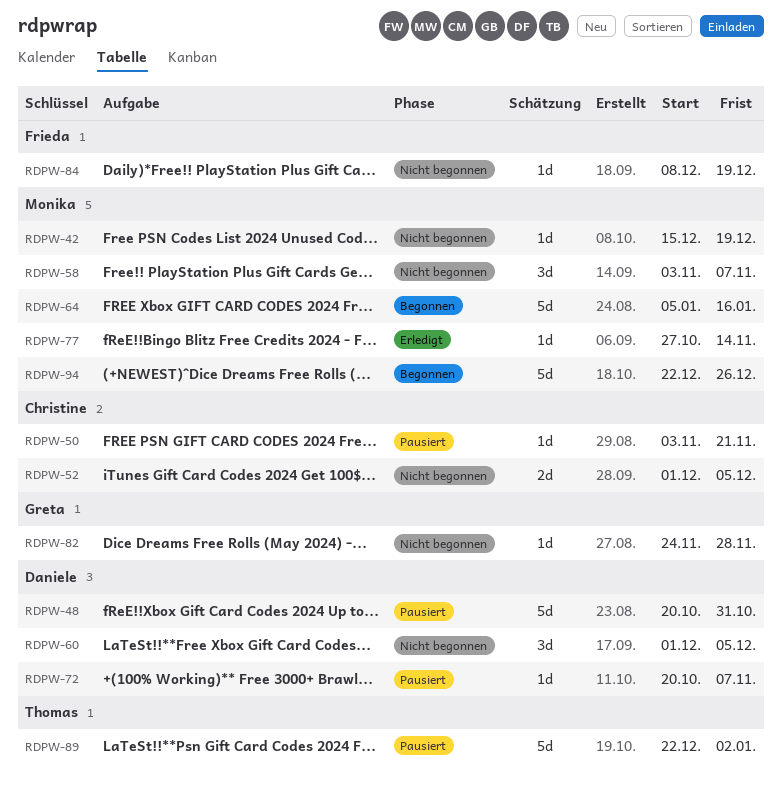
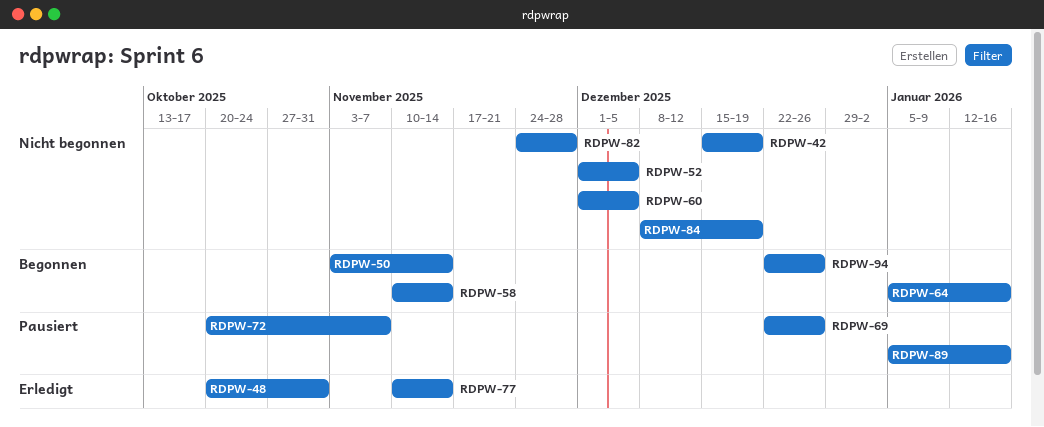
RDPW-48, status: Pausiert -> Erledigt
RDPW-50, status: Pausiert -> Begonnen
RDPW-50, due: Nov 21 -> Nov 14
RDPW-58, status: Nicht begonnen -> Begonnen
RDPW-58, start: Nov 3 -> Nov 10
RDPW-58, due: Nov 7 -> Nov 14
RDPW-69: none -> present
RDPW-77, start: Oct 27 -> Nov 10
RDPW-89, start: Dec 22 -> Jan 5
RDPW-89, due: Jan 2 -> Jan 16

